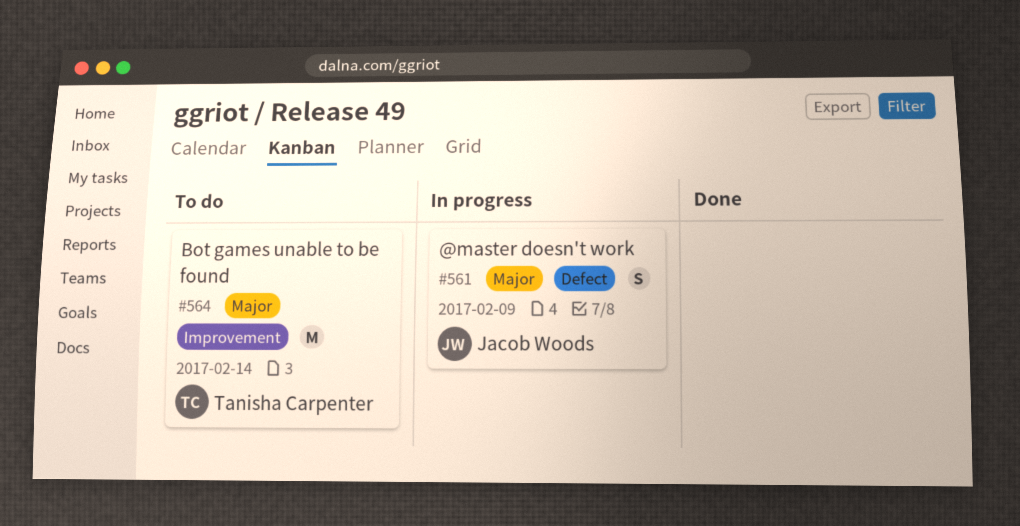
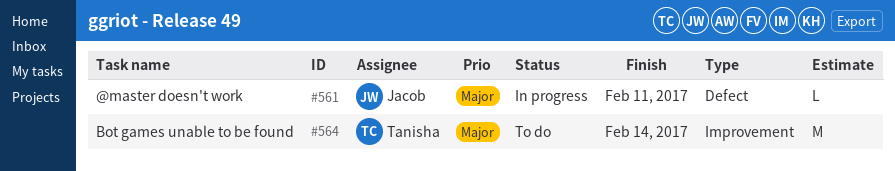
#561, estimate: S -> L
#561, due: Feb 9 -> Feb 11

